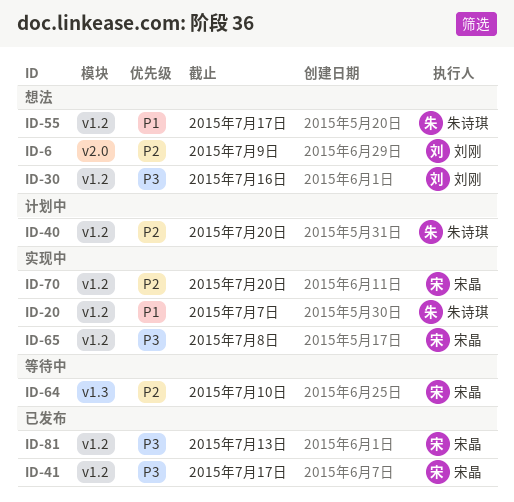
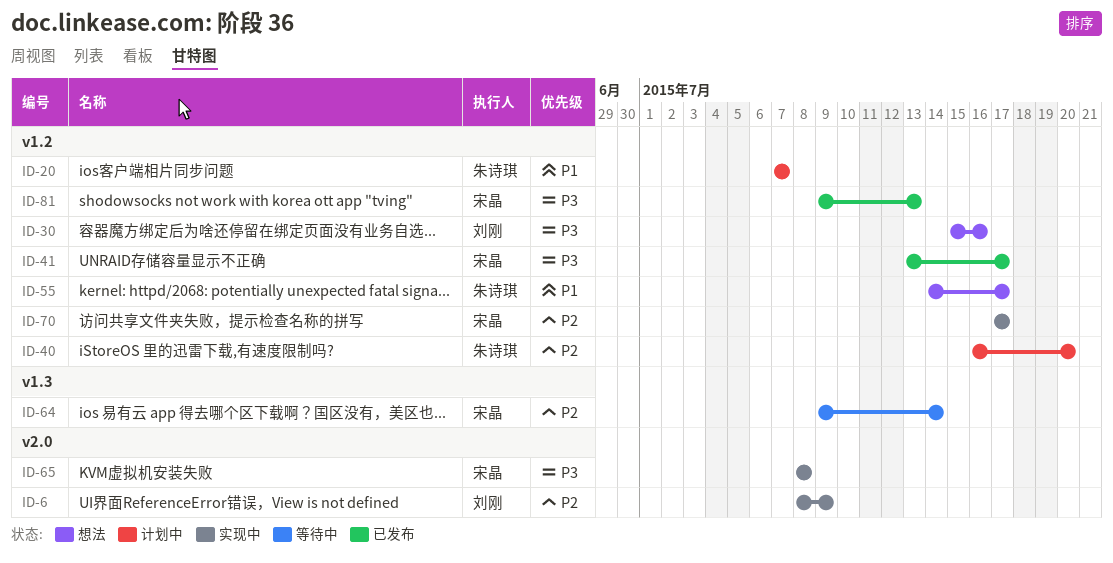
ID-6, status: 想法 -> 实现中
ID-20, status: 实现中 -> 计划中
ID-64, due: Jul 10 -> Jul 14
ID-65, label: v1.2 -> v2.0
ID-70, due: Jul 20 -> Jul 17

